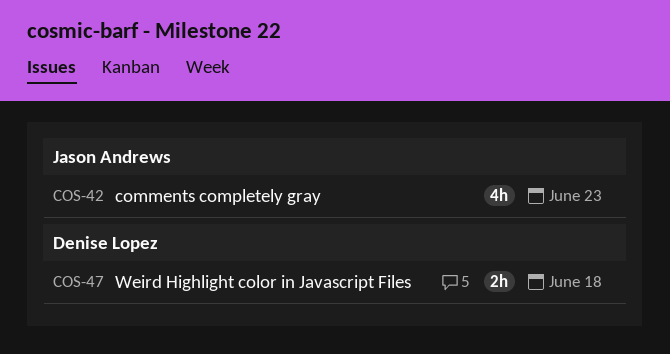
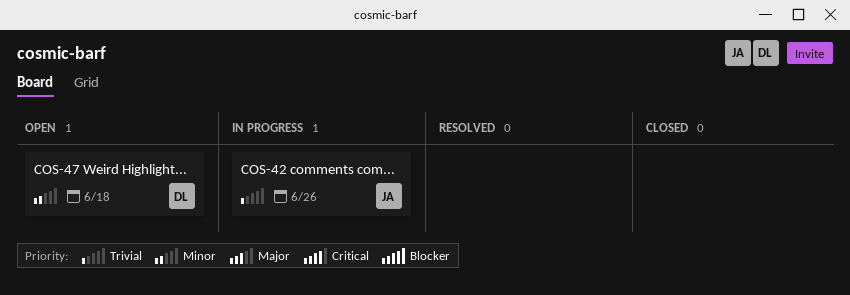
COS-42, due: Jun 23 -> Jun 26

